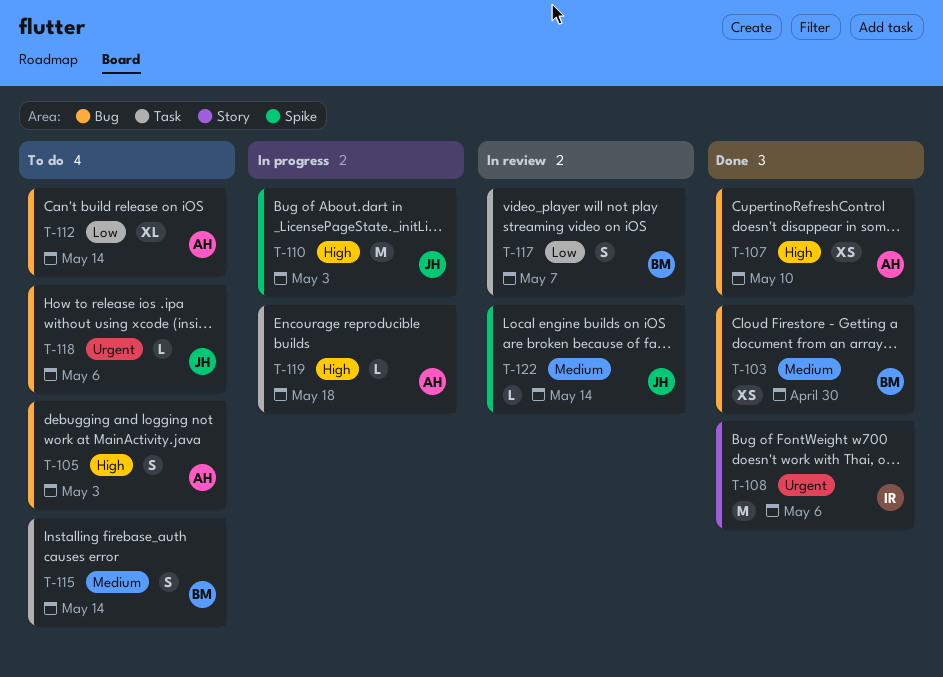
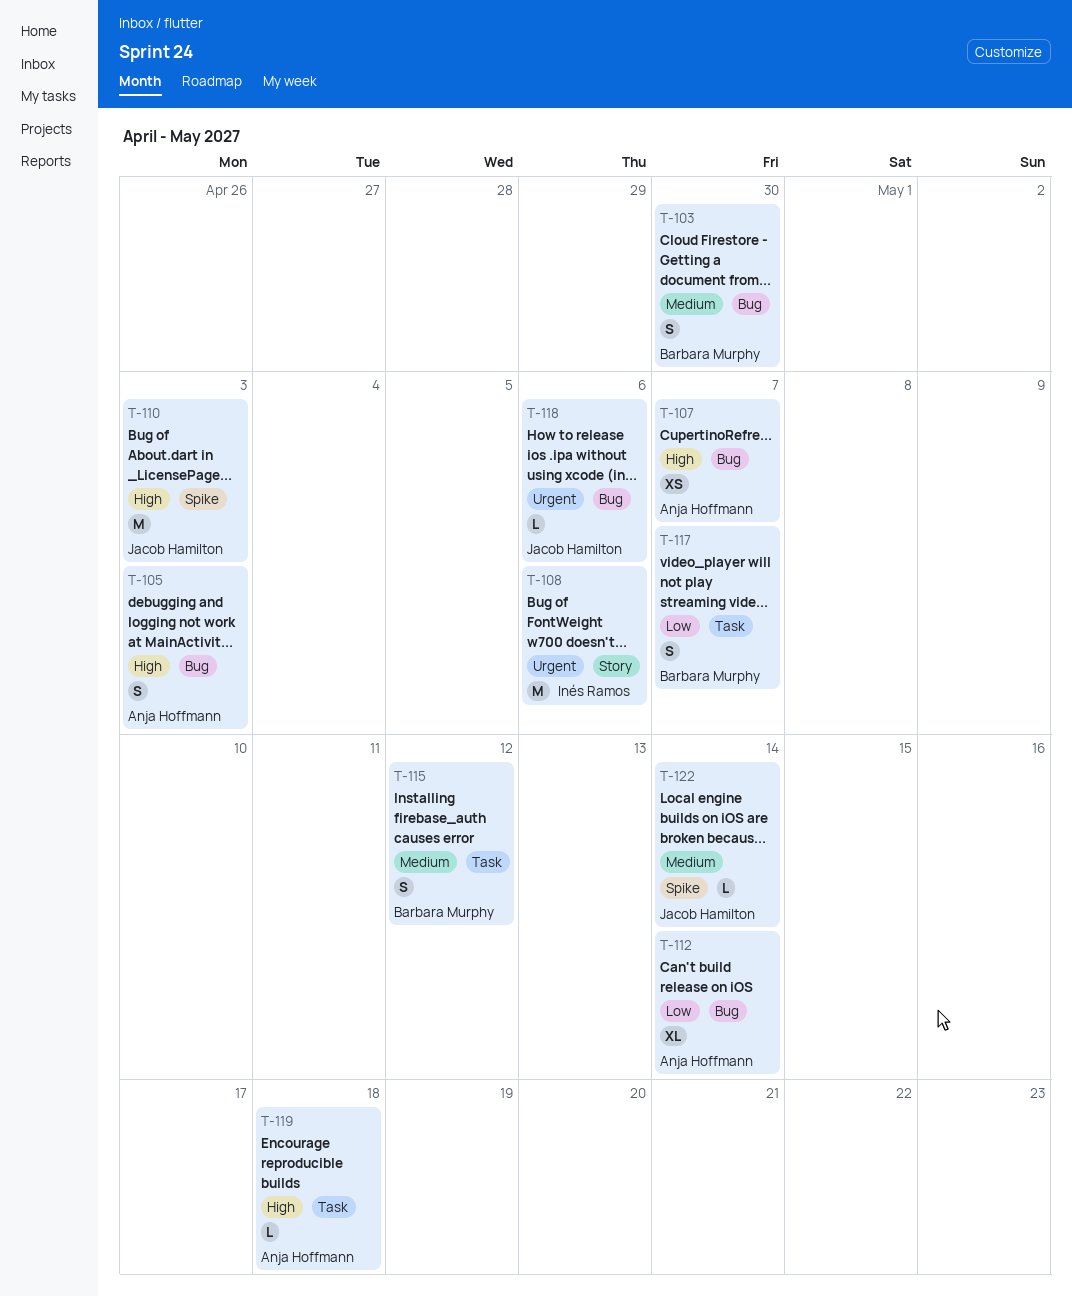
T-103, estimate: XS -> S
T-107, due: May 10 -> May 7
T-115, due: May 14 -> May 12

